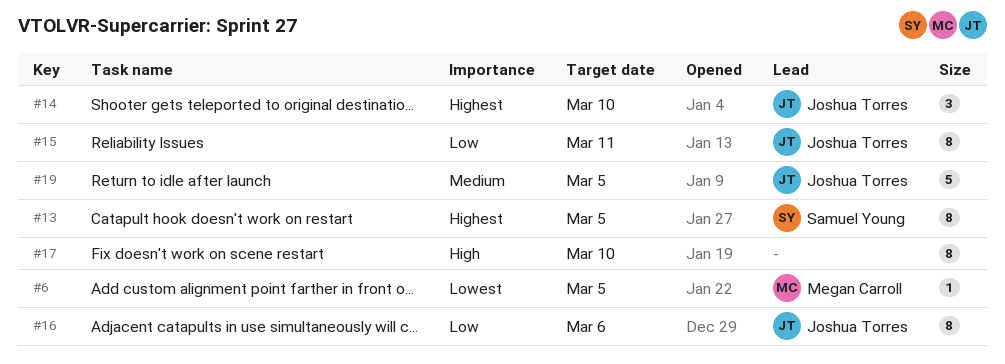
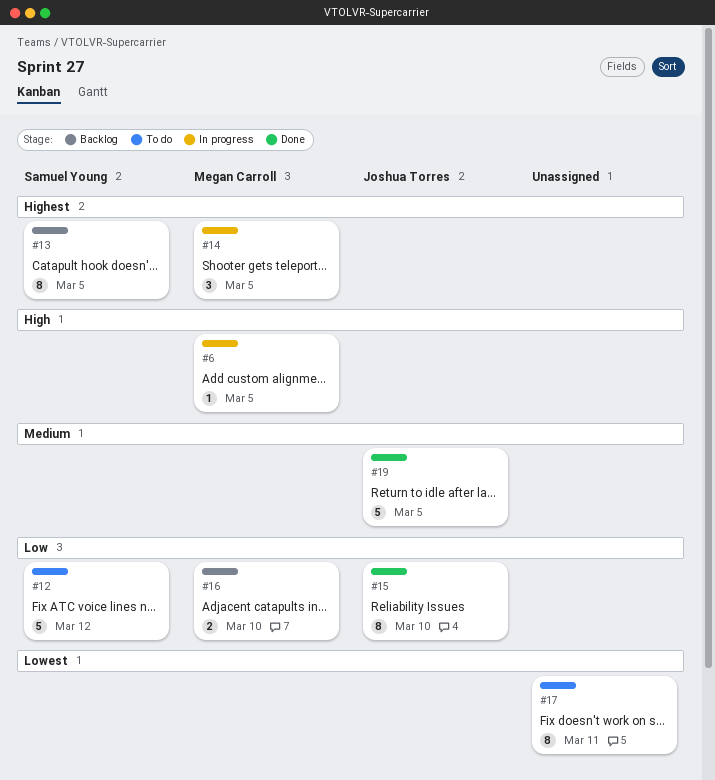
#6, priority: Lowest -> High
#12: none -> present
#14, owner: Joshua Torres -> Megan Carroll
#14, due: Mar 10 -> Mar 5
#15, due: Mar 11 -> Mar 10
#16, owner: Joshua Torres -> Megan Carroll
#16, estimate: 8 -> 2
#16, due: Mar 6 -> Mar 10
#17, priority: High -> Lowest
#17, due: Mar 10 -> Mar 11

